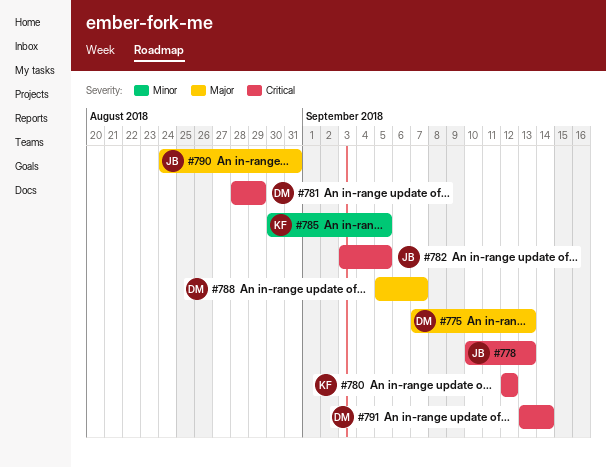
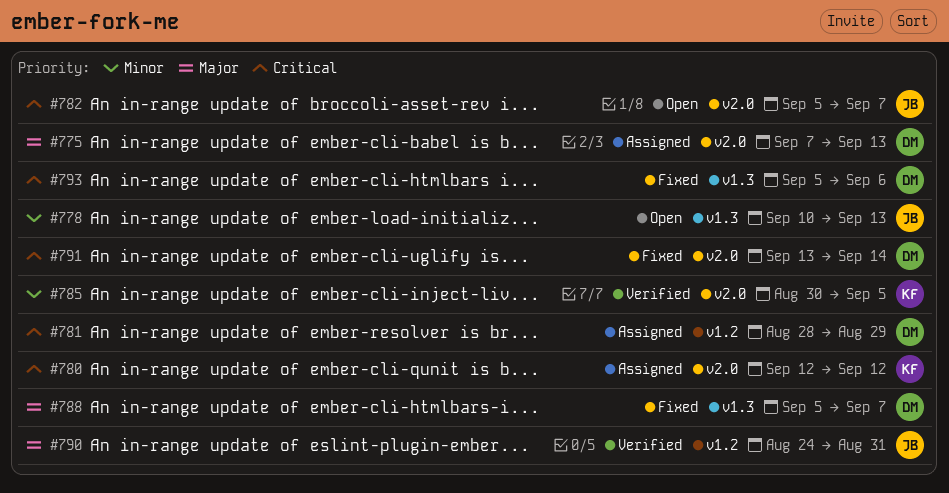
#778, priority: Critical -> Minor
#782, start: Sep 3 -> Sep 5
#782, due: Sep 5 -> Sep 7
#793: none -> present

